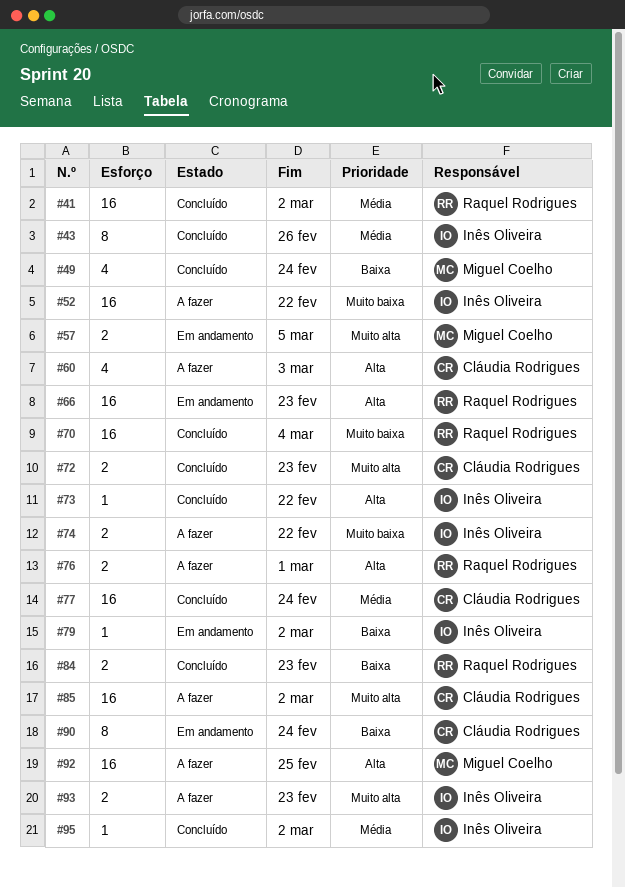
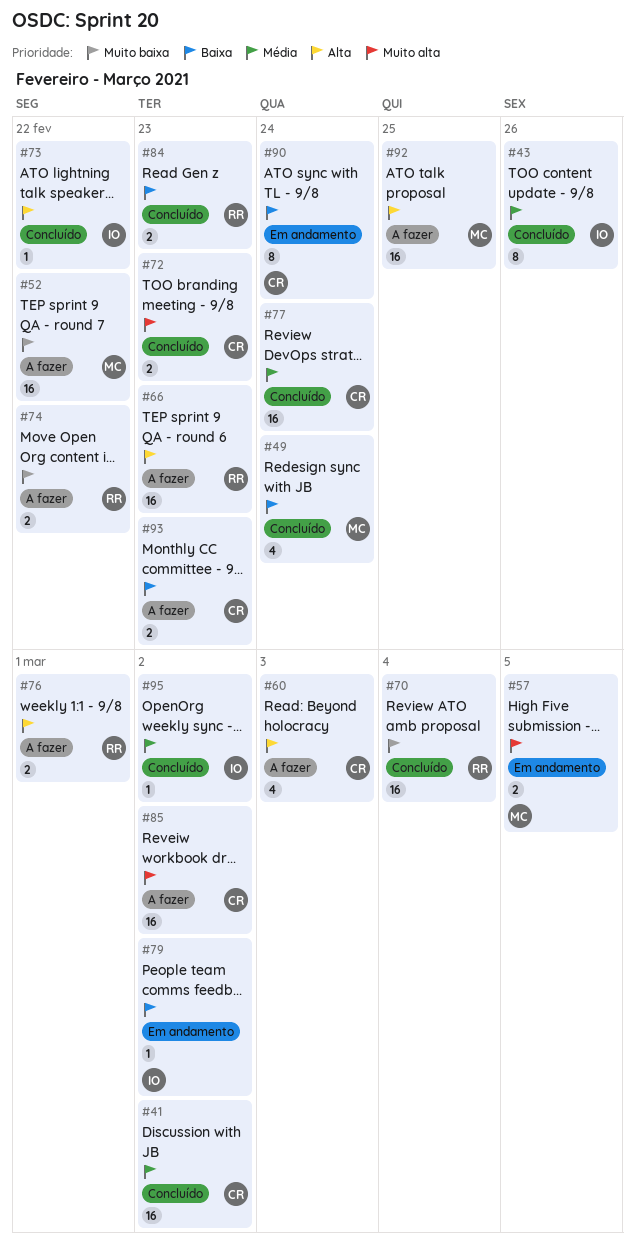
#41, owner: Raquel Rodrigues -> Cláudia Rodrigues
#52, owner: Inês Oliveira -> Miguel Coelho
#66, status: Em andamento -> A fazer
#74, owner: Inês Oliveira -> Raquel Rodrigues
#93, owner: Inês Oliveira -> Cláudia Rodrigues
#93, priority: Muito alta -> Baixa

